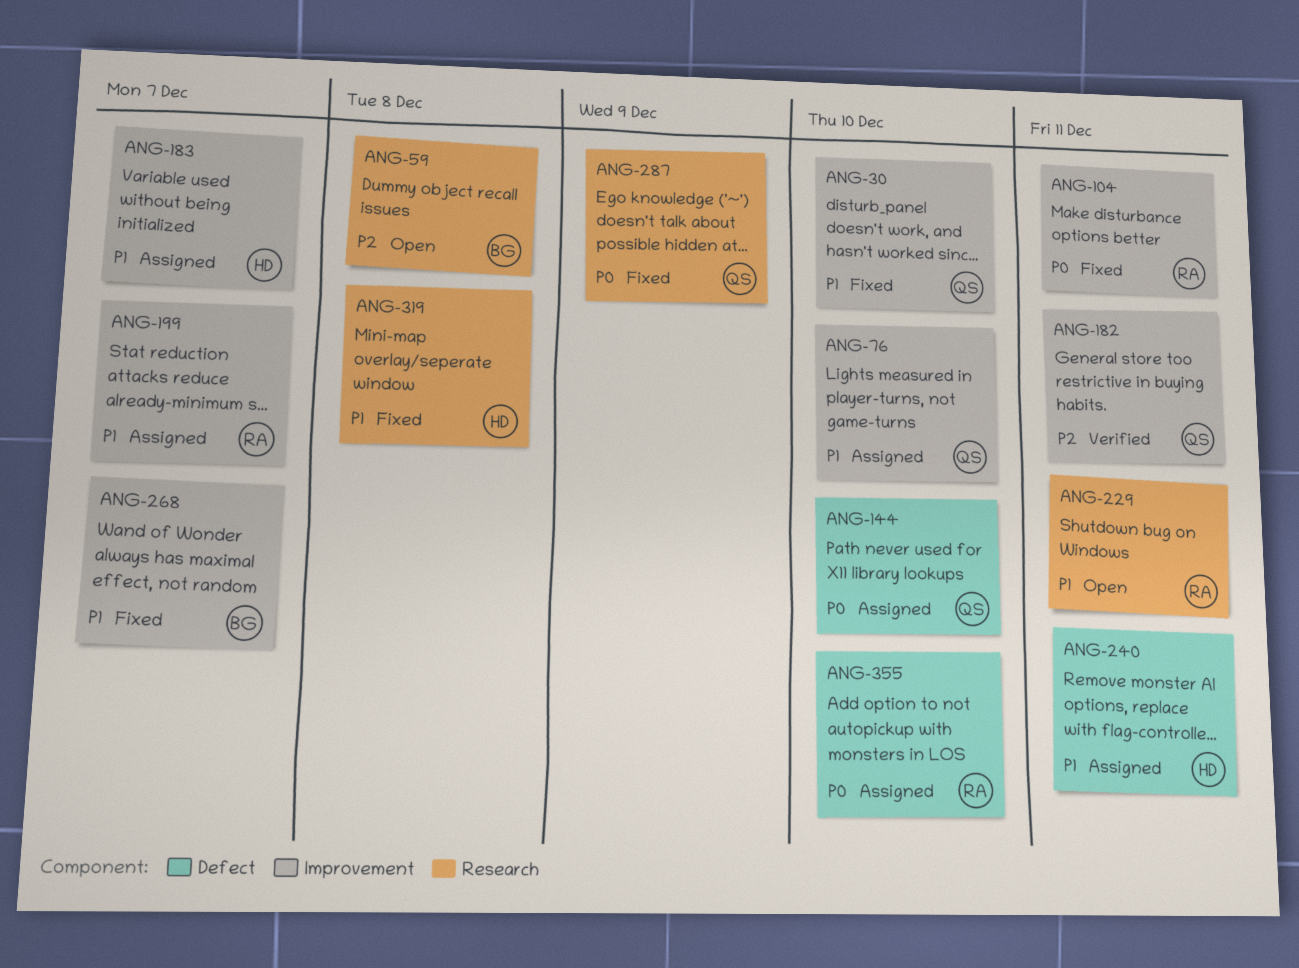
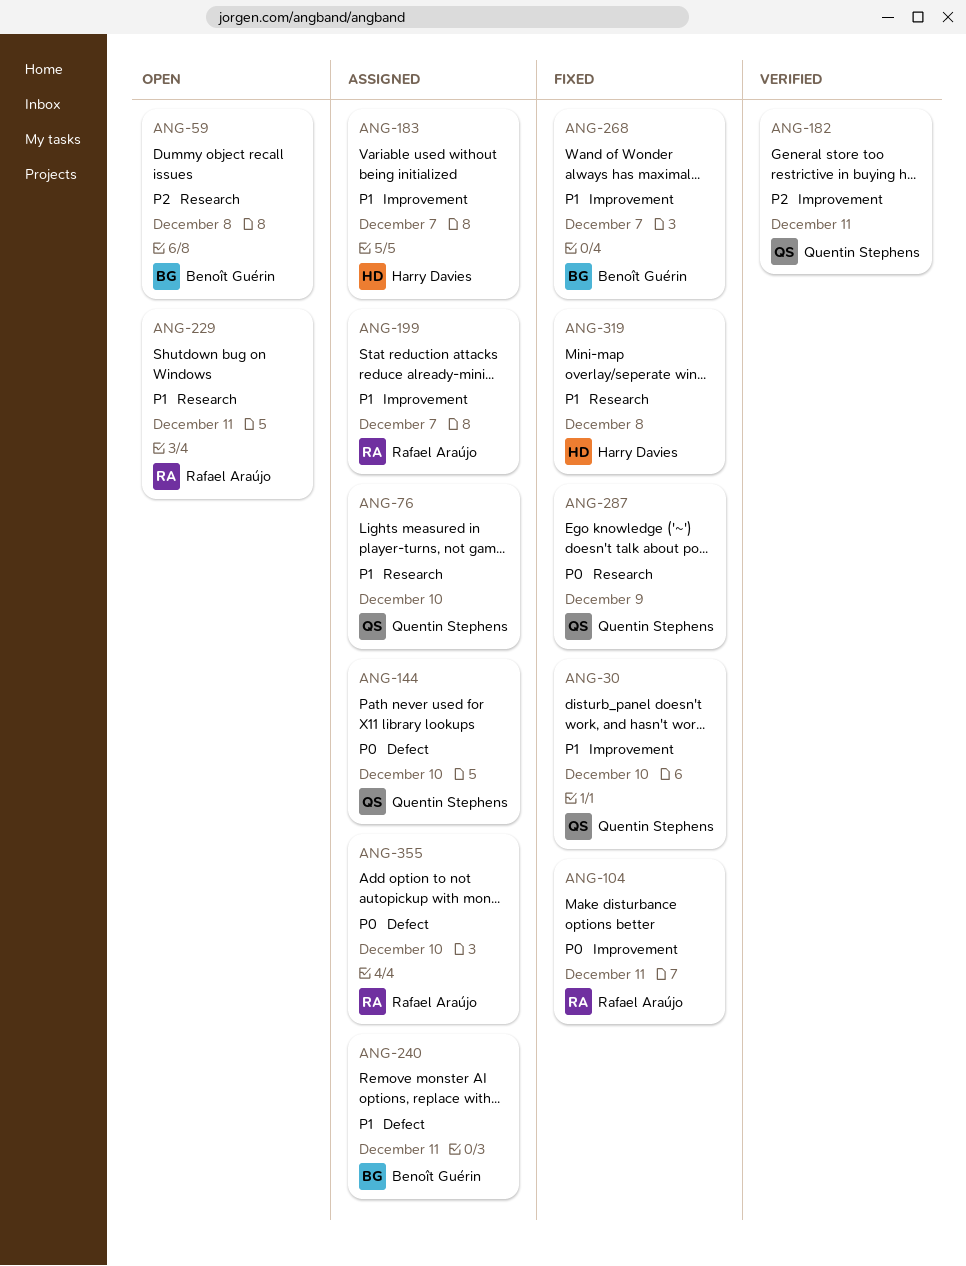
ANG-76, label: Improvement -> Research
ANG-240, owner: Harry Davies -> Benoît Guérin

